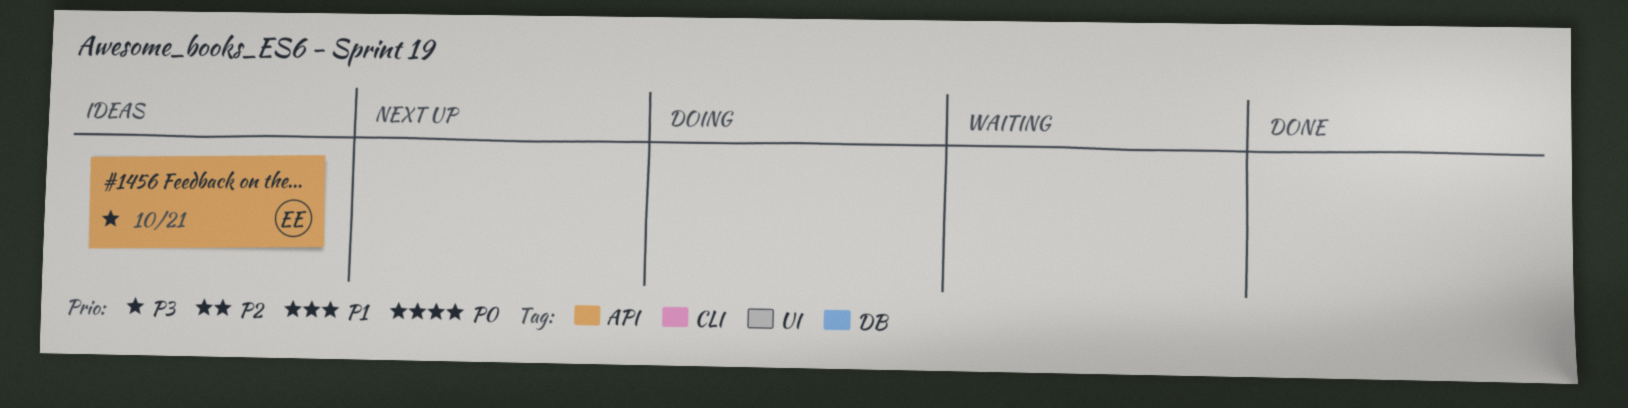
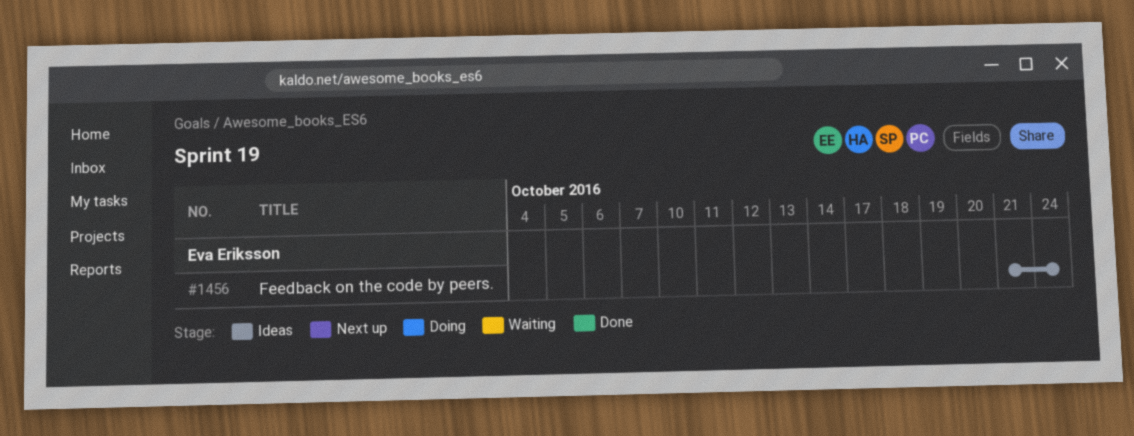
#1456, due: Oct 21 -> Oct 24

